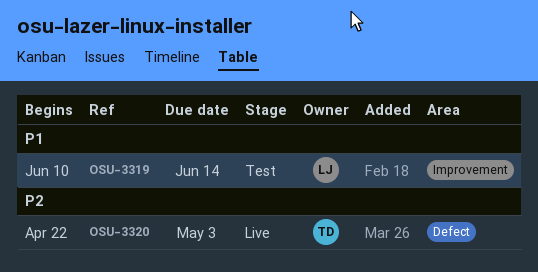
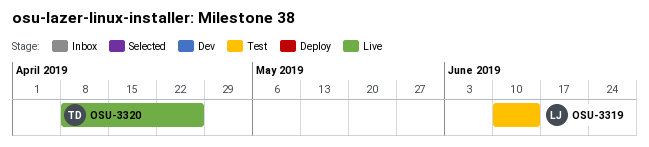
OSU-3320, start: Apr 22 -> Apr 8
OSU-3320, due: May 3 -> Apr 26

